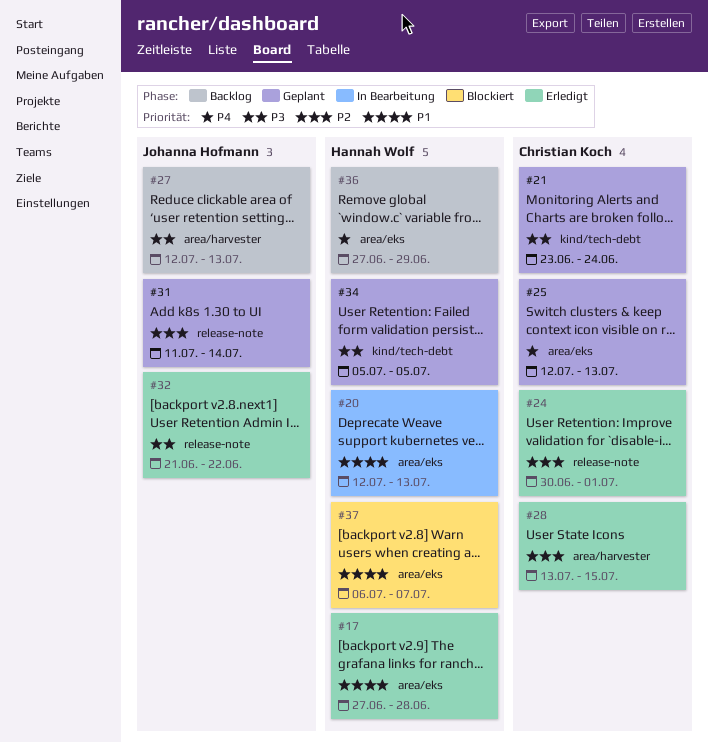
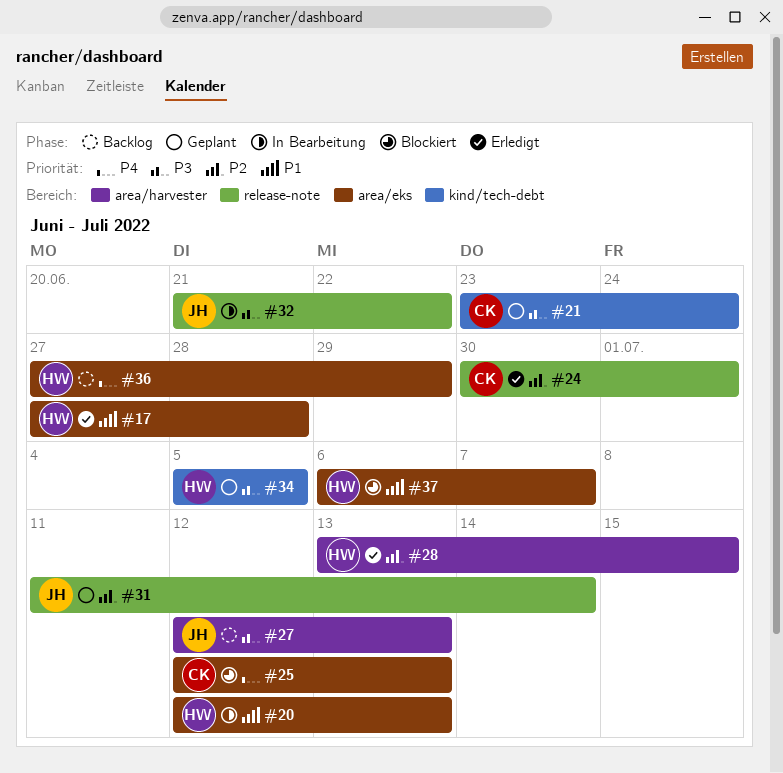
#25, status: Geplant -> Blockiert
#28, owner: Christian Koch -> Hannah Wolf
#32, status: Erledigt -> In Bearbeitung

